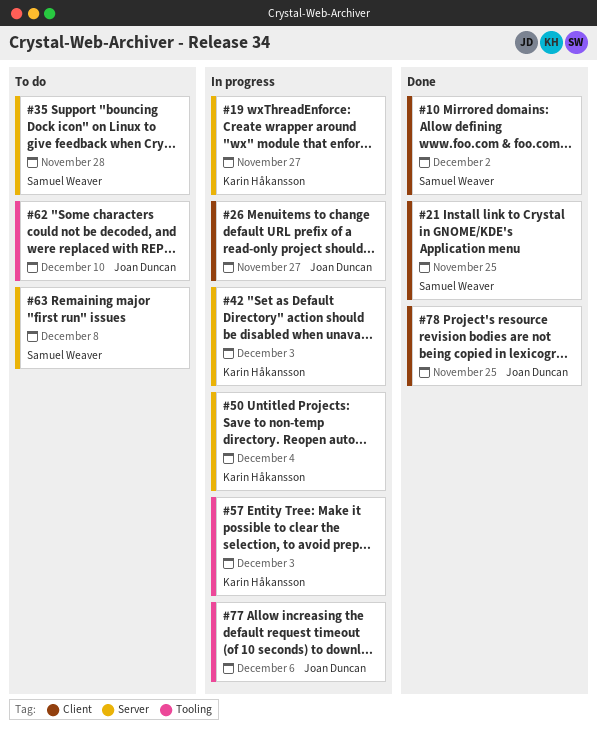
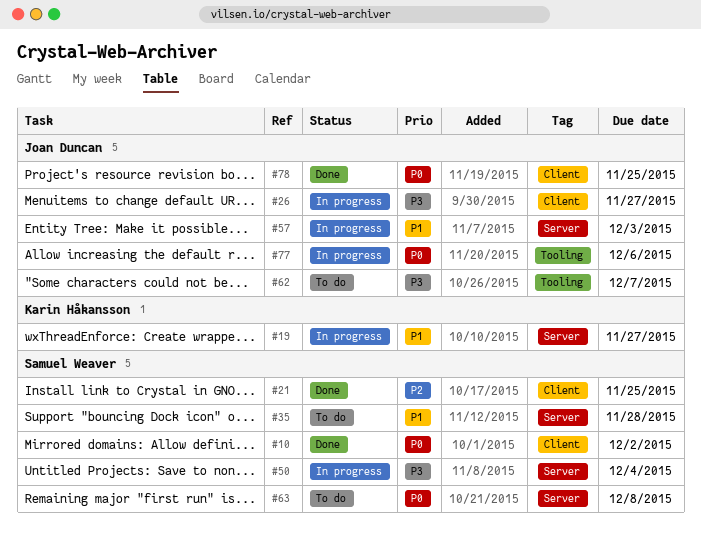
#42: present -> none
#50, owner: Karin Håkansson -> Samuel Weaver
#57, owner: Karin Håkansson -> Joan Duncan
#57, label: Tooling -> Server
#62, due: Dec 10 -> Dec 7

